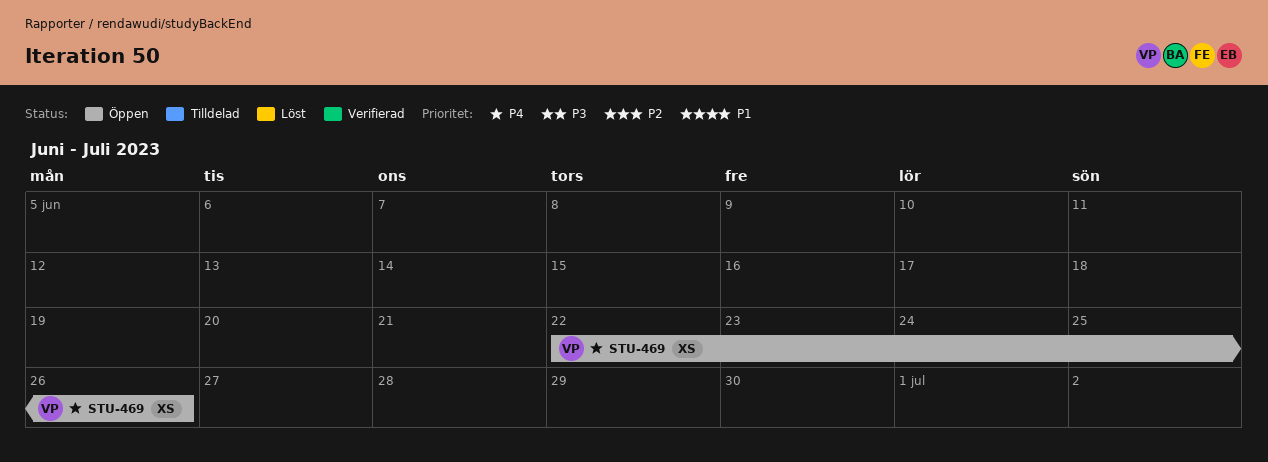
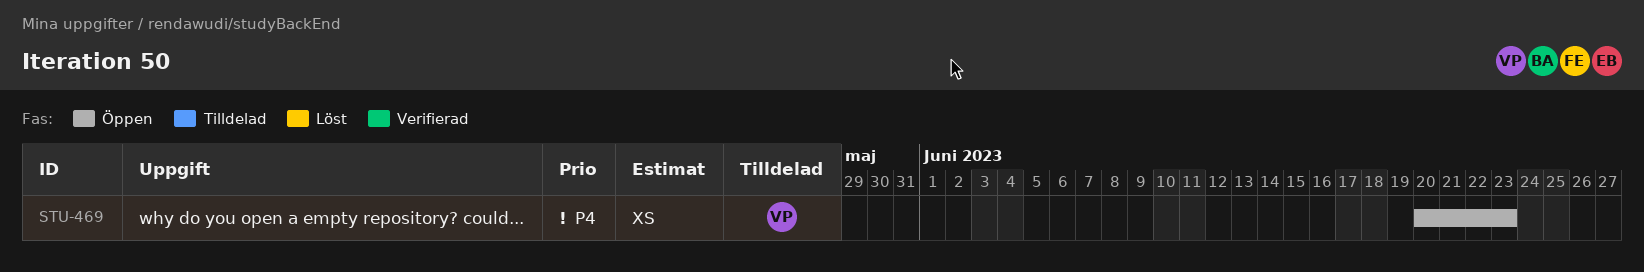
STU-469, start: Jun 22 -> Jun 20
STU-469, due: Jun 26 -> Jun 23

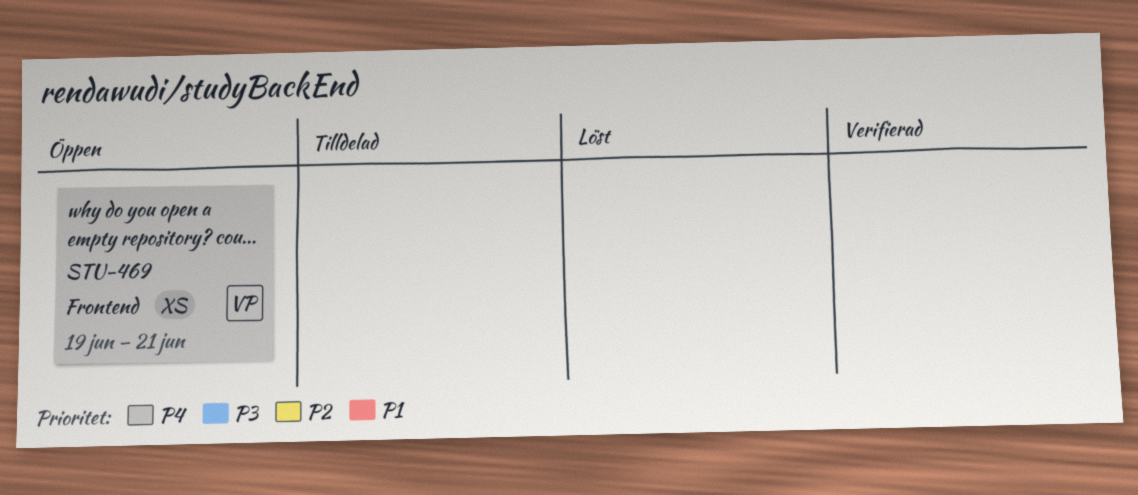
STU-469, start: Jun 20 -> Jun 19
STU-469, due: Jun 23 -> Jun 21

